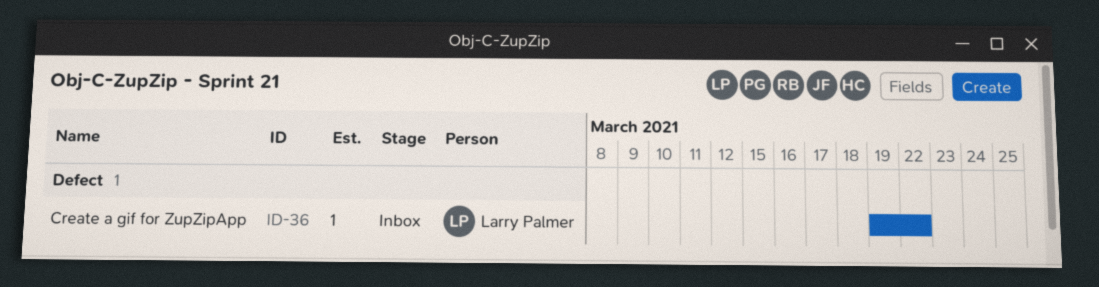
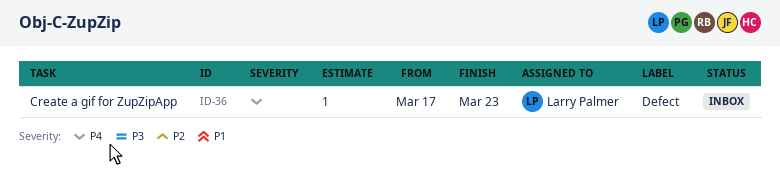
ID-36, start: Mar 19 -> Mar 17
ID-36, due: Mar 22 -> Mar 23

